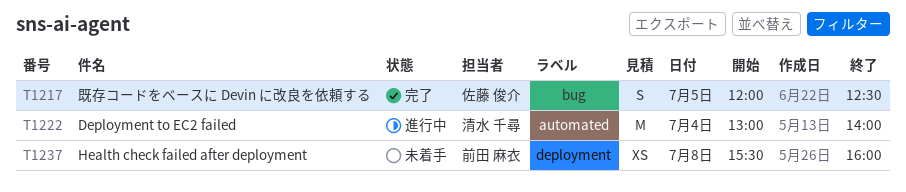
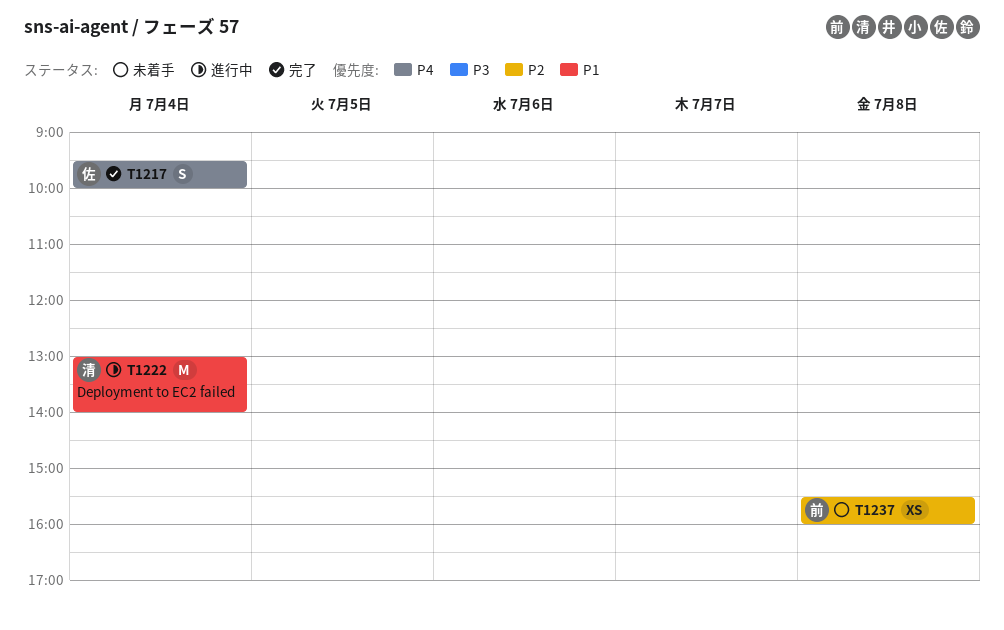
T1217, day: Jul 5 -> Jul 4
T1217, begins: 12:00 -> 09:30
T1217, ends: 12:30 -> 10:00

